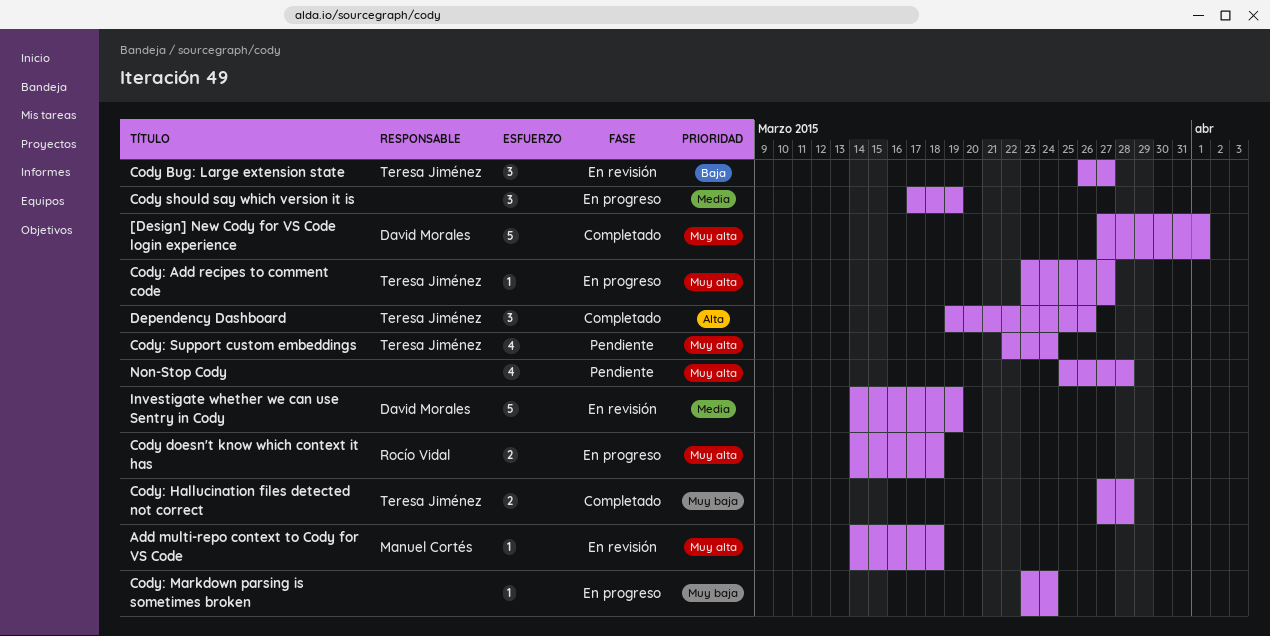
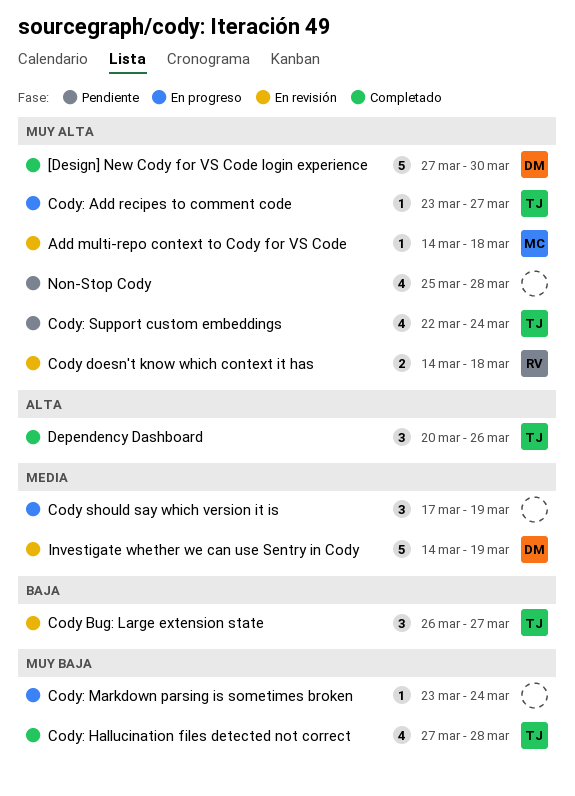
[Design] New Cody for VS Code login experience, due: Apr 1 -> Mar 30
Cody doesn't know which context it has, status: En progreso -> En revisión
Cody: Hallucination files detected not correct, estimate: 2 -> 4
Dependency Dashboard, start: Mar 19 -> Mar 20

